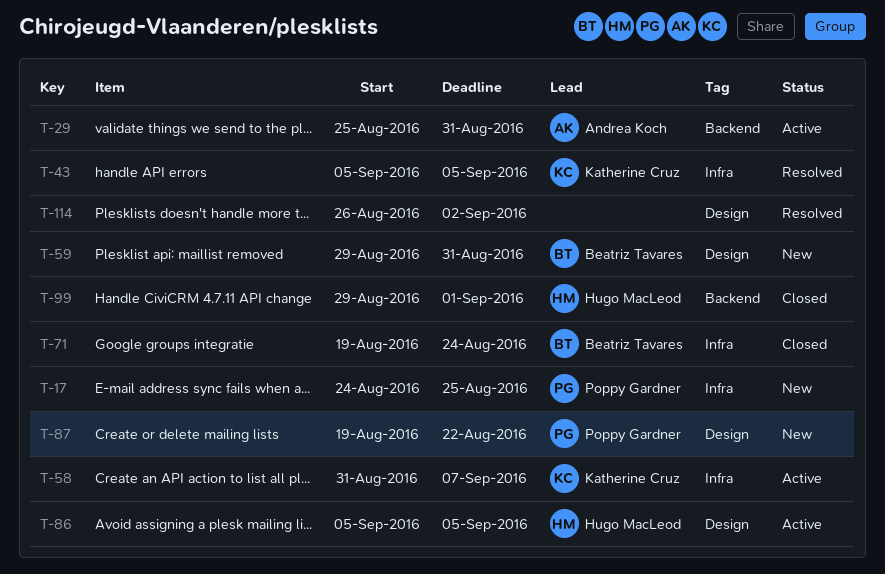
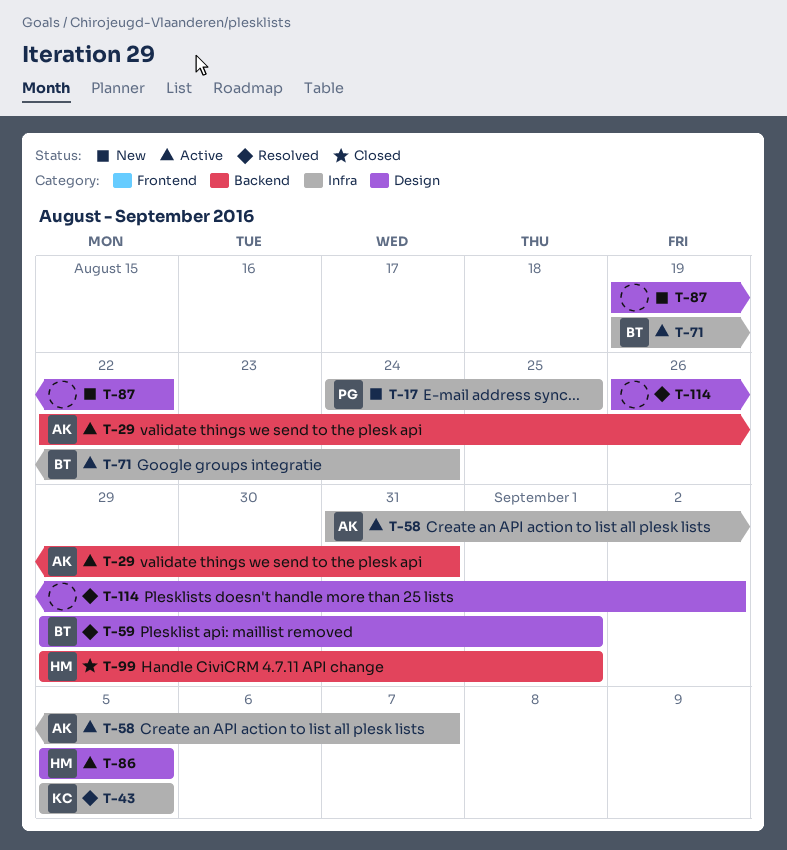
T-29, start: Aug 25 -> Aug 22
T-58, owner: Katherine Cruz -> Andrea Koch
T-59, status: New -> Resolved
T-59, due: Aug 31 -> Sep 1
T-71, status: Closed -> Active
T-87, owner: Poppy Gardner -> none

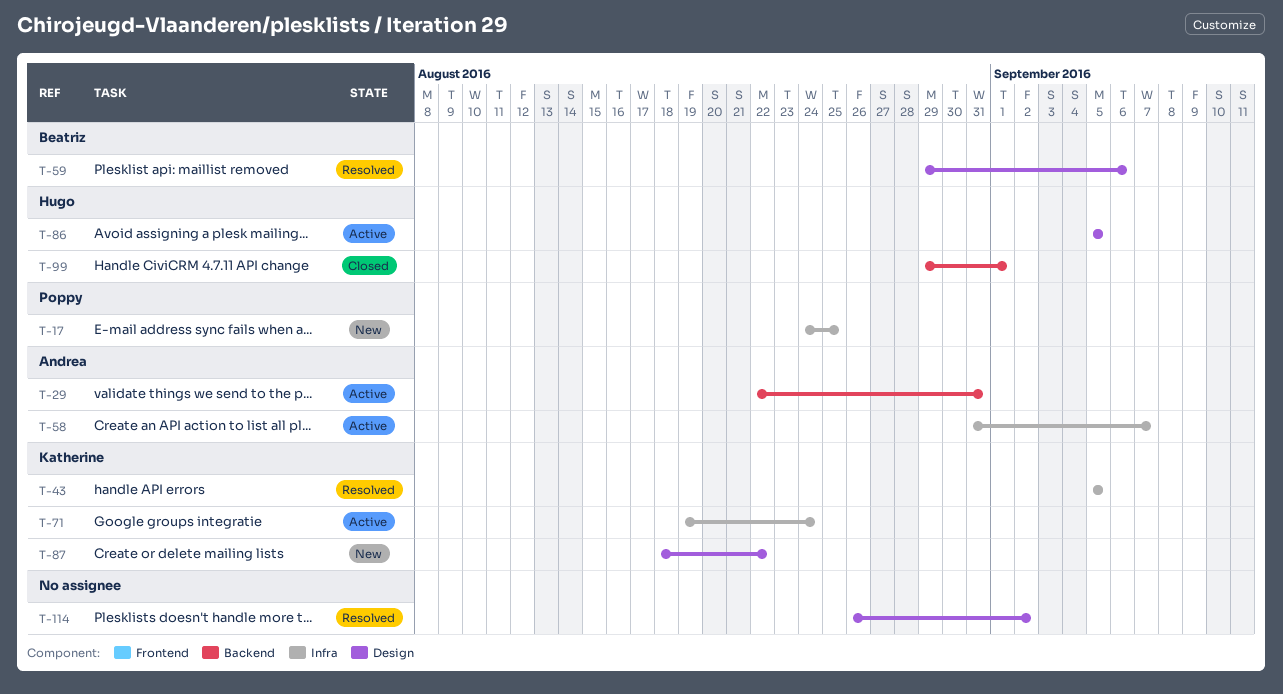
T-59, due: Sep 1 -> Sep 6
T-71, owner: Beatriz -> Katherine
T-87, owner: none -> Katherine
T-87, start: Aug 19 -> Aug 18

